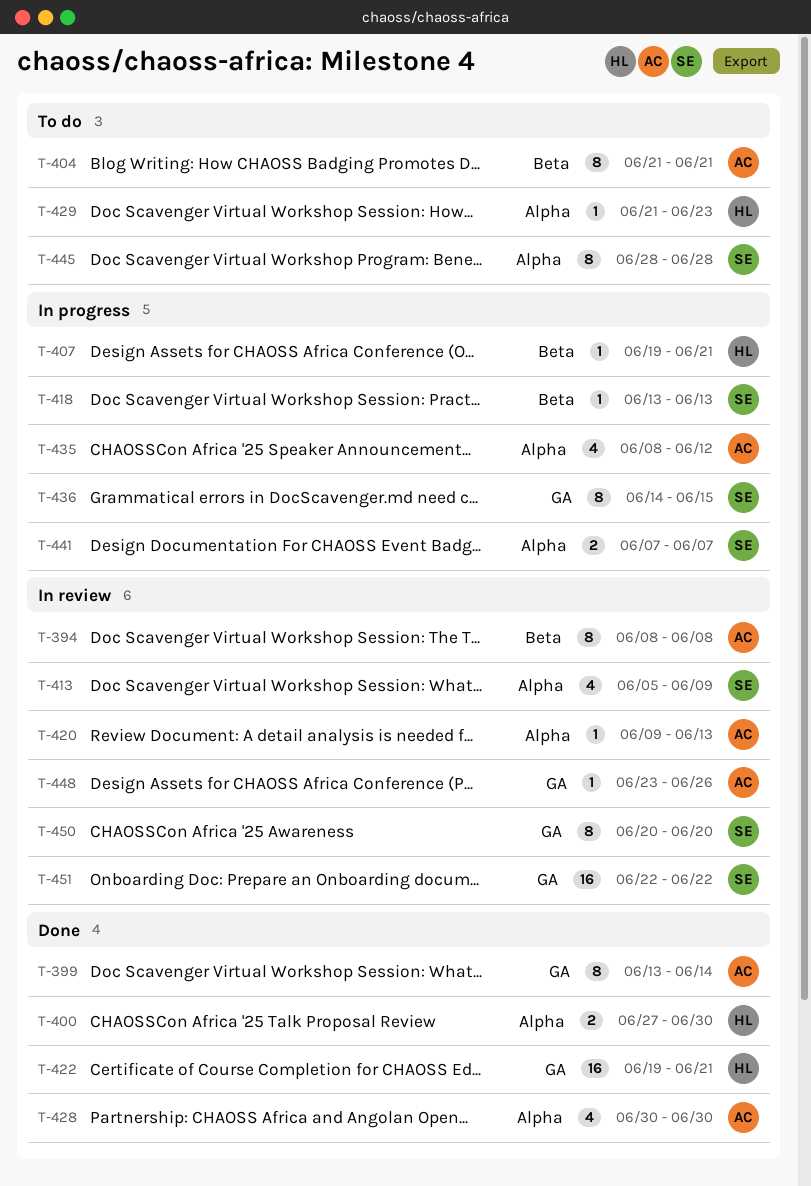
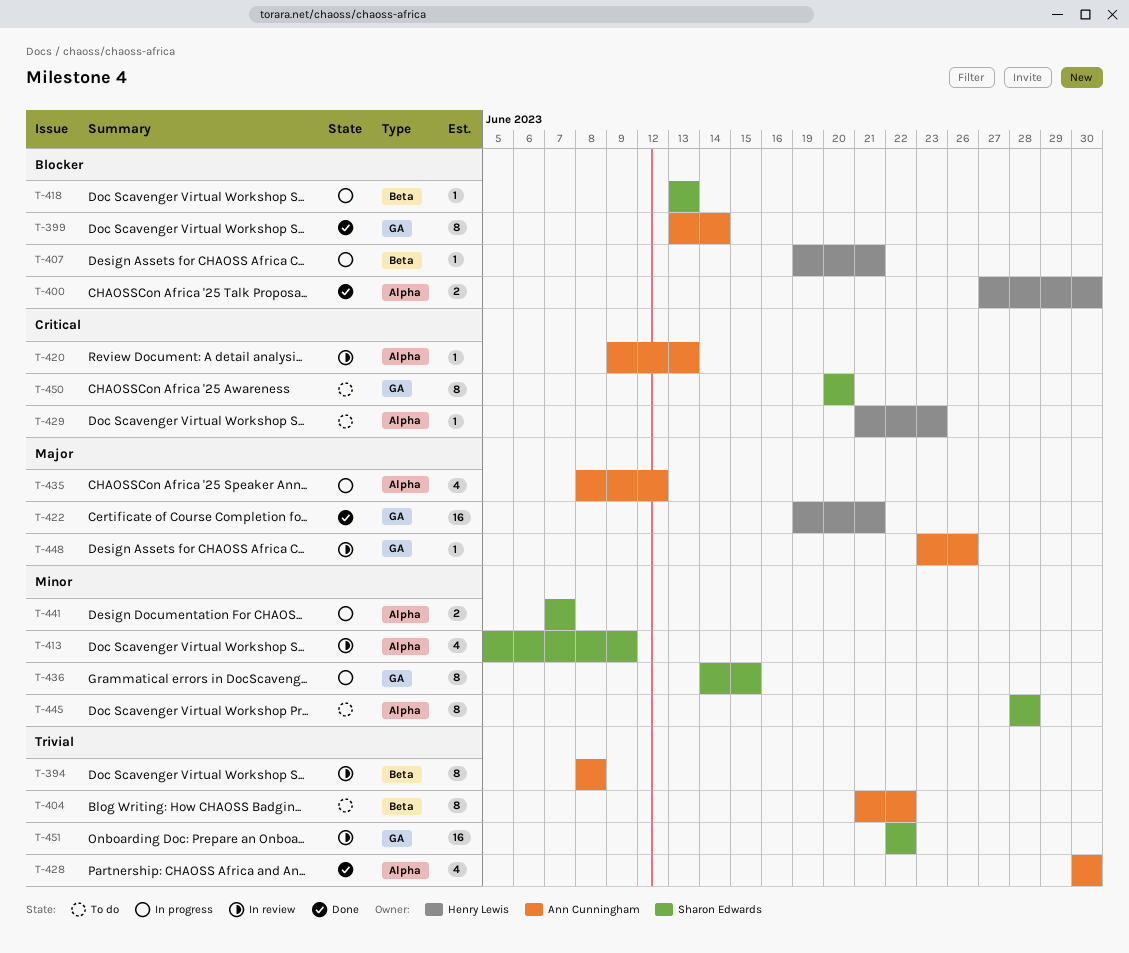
T-404, due: Jun 21 -> Jun 22
T-450, status: In review -> To do

